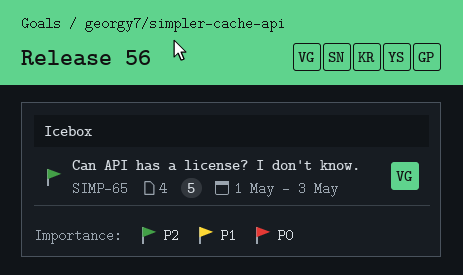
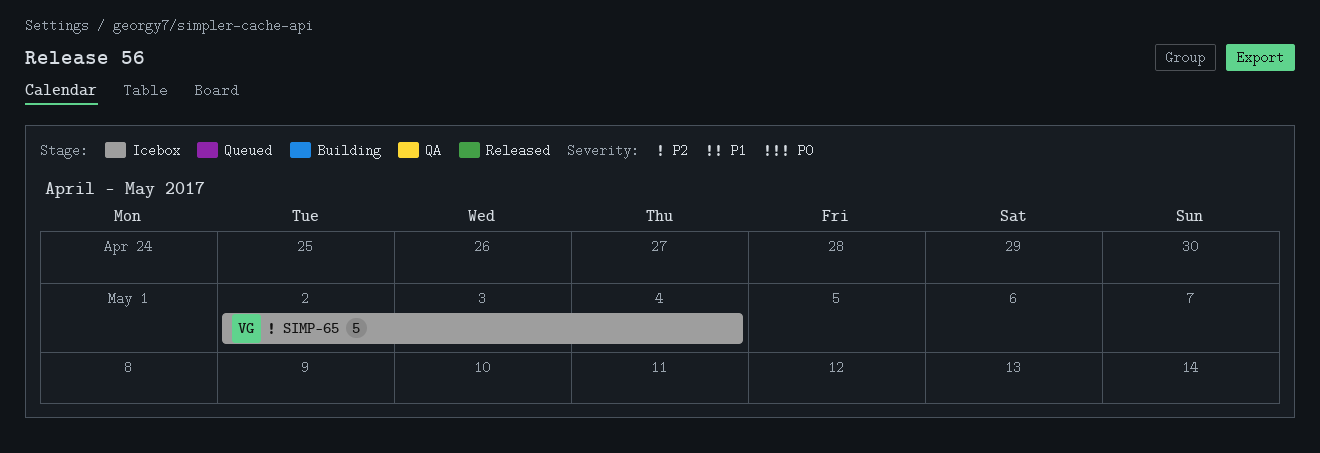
SIMP-65, start: May 1 -> May 2
SIMP-65, due: May 3 -> May 4

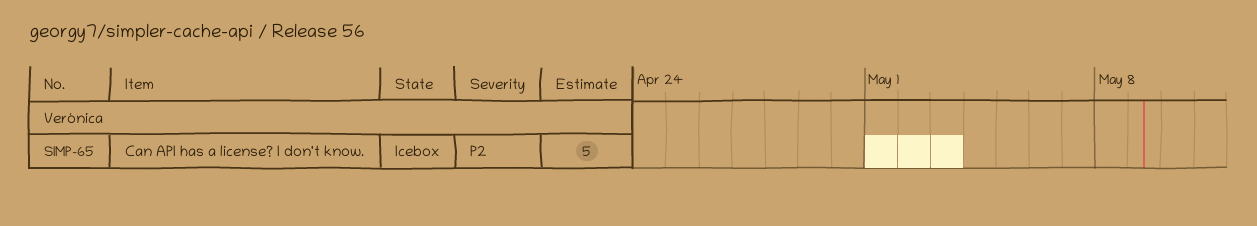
SIMP-65, start: May 2 -> May 1
SIMP-65, due: May 4 -> May 3

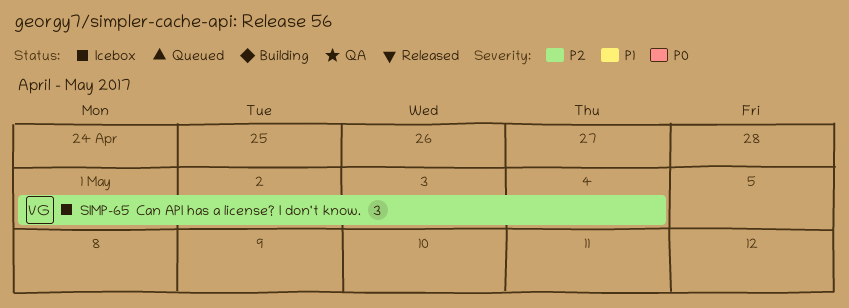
SIMP-65, estimate: 5 -> 3
SIMP-65, due: May 3 -> May 4

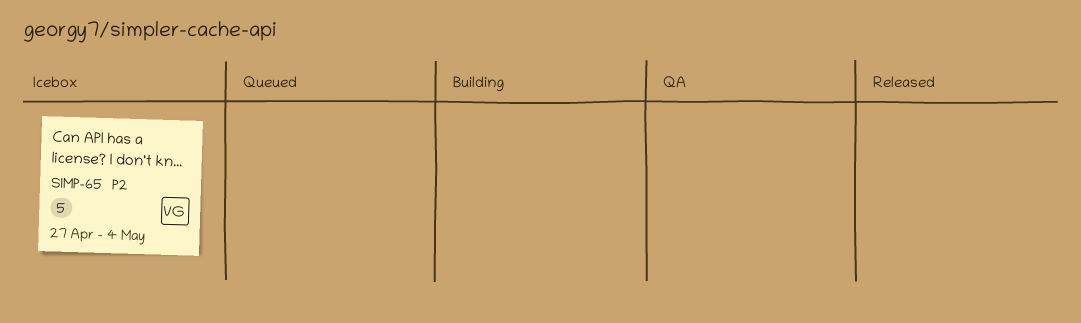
SIMP-65, estimate: 3 -> 5
SIMP-65, start: May 1 -> Apr 27

